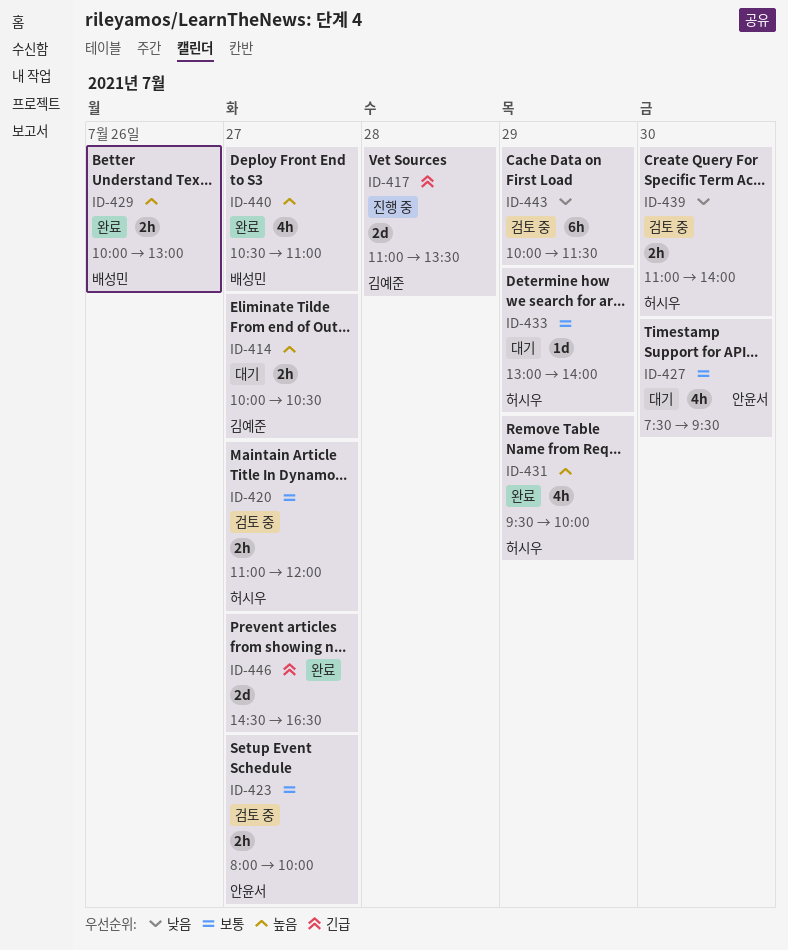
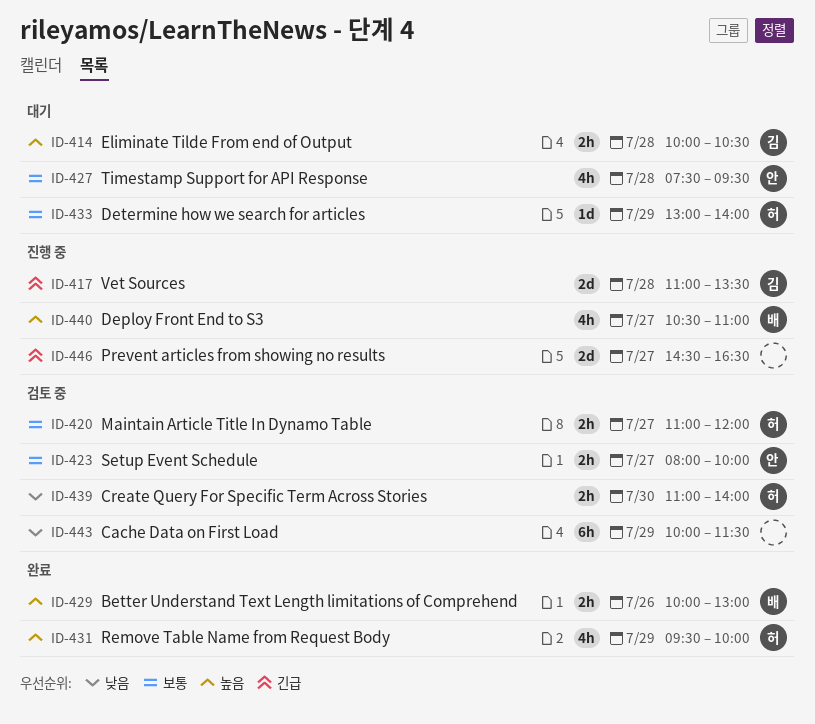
ID-414, day: Jul 27 -> Jul 28
ID-427, day: Jul 30 -> Jul 28
ID-440, status: 완료 -> 진행 중
ID-446, status: 완료 -> 진행 중

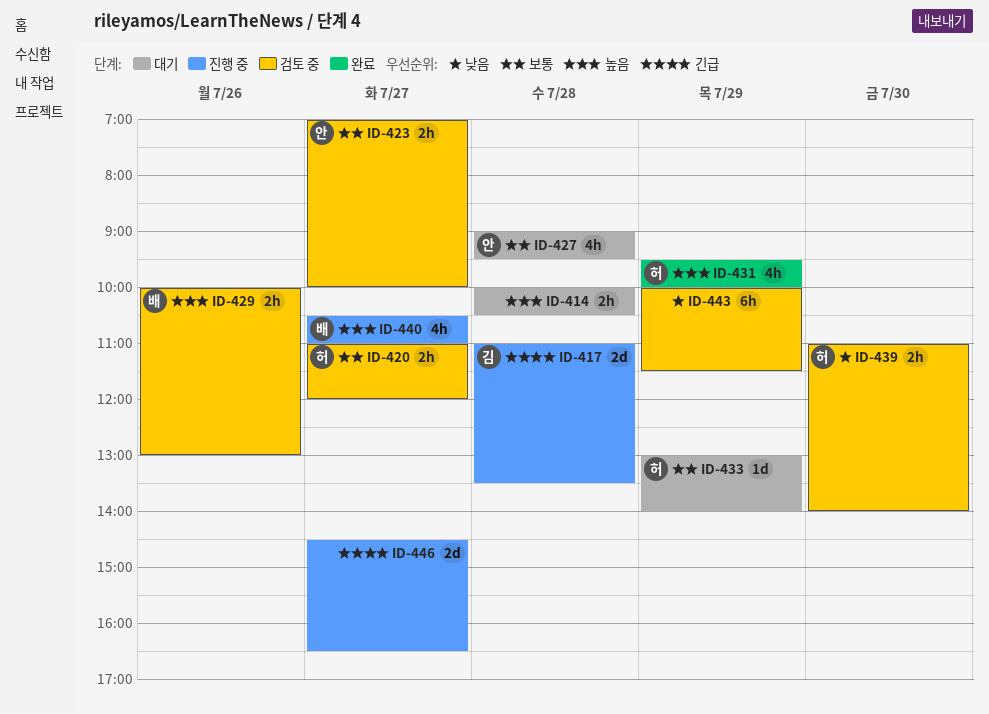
ID-414, owner: 김 -> none
ID-423, begins: 08:00 -> 07:00
ID-427, begins: 07:30 -> 09:00
ID-429, status: 완료 -> 검토 중

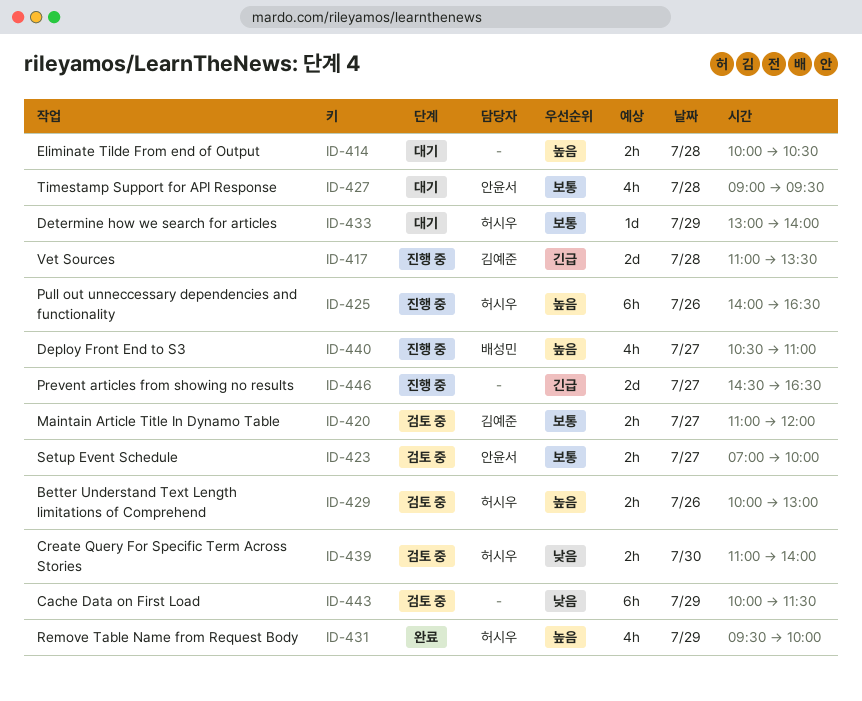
ID-420, owner: 허시우 -> 김예준
ID-425: none -> present
ID-429, owner: 배성민 -> 허시우

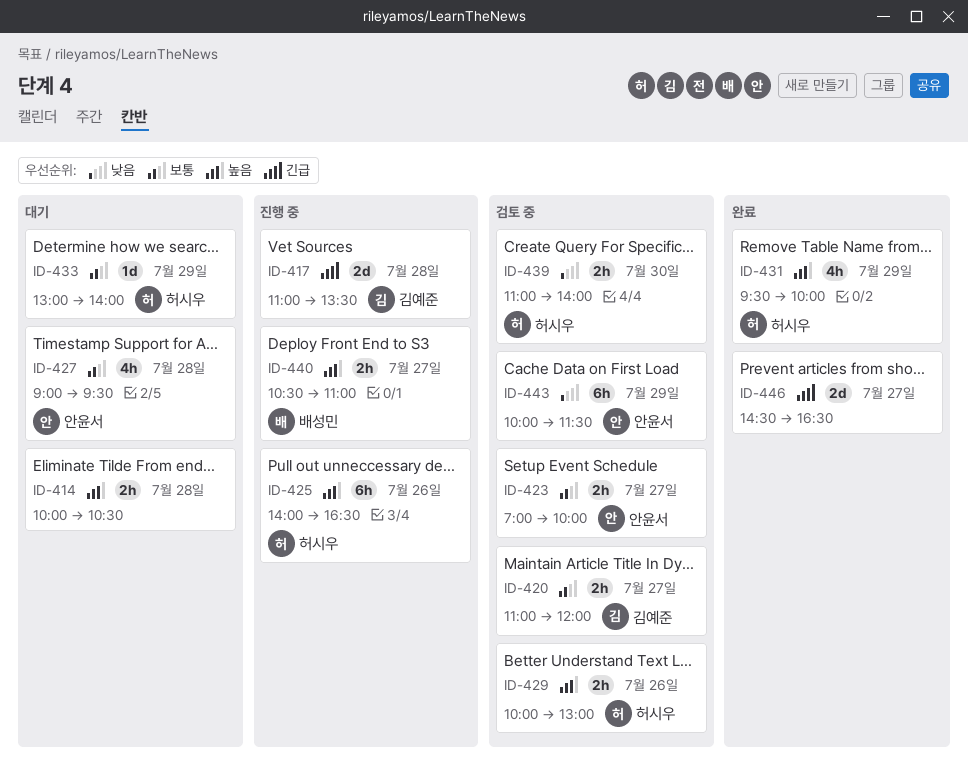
ID-440, estimate: 4h -> 2h
ID-443, owner: none -> 안윤서
ID-446, status: 진행 중 -> 완료

